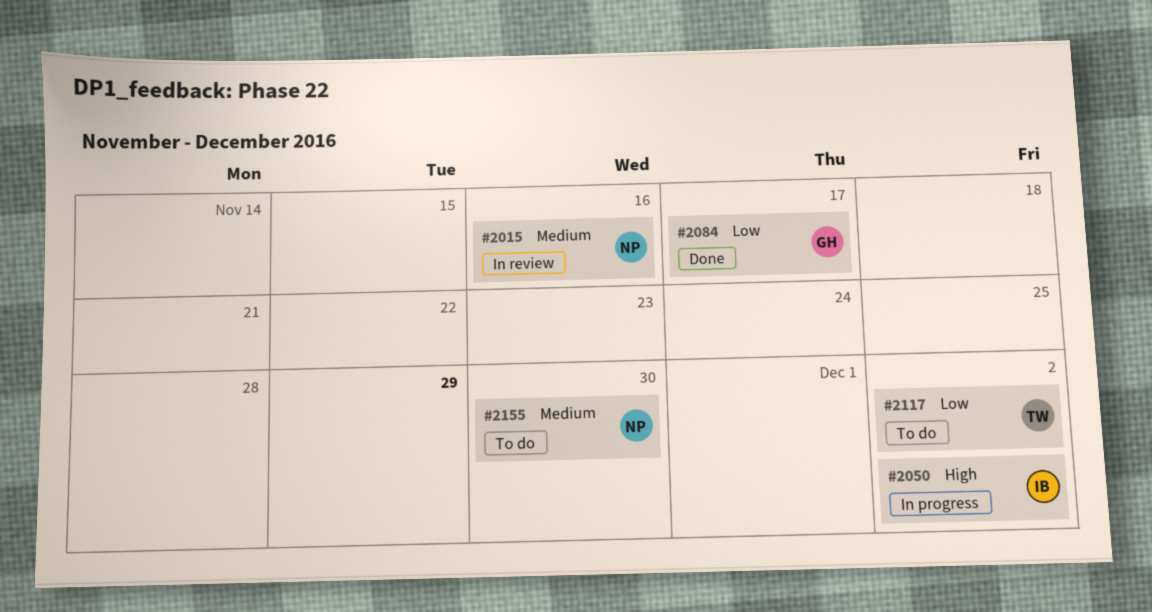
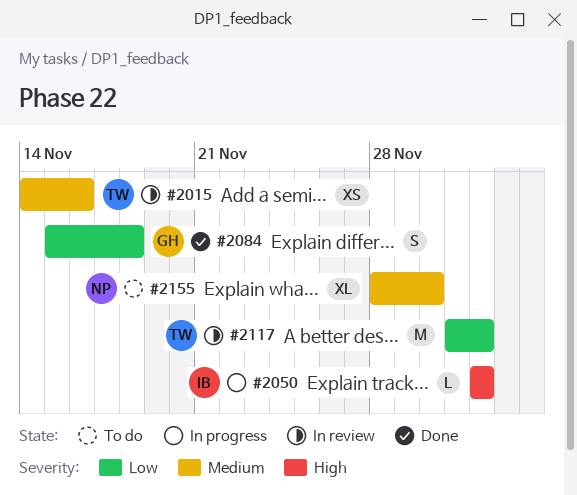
#2015, owner: NP -> TW
#2084, due: Nov 17 -> Nov 18
#2117, status: To do -> In review

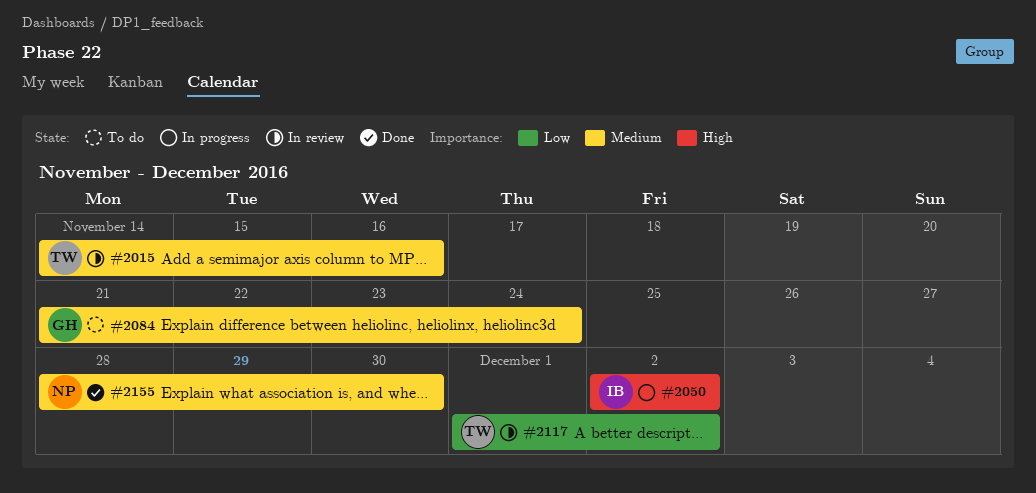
#2084, status: Done -> To do
#2084, priority: Low -> Medium
#2084, start: Nov 15 -> Nov 21
#2084, due: Nov 18 -> Nov 24
#2155, status: To do -> Done

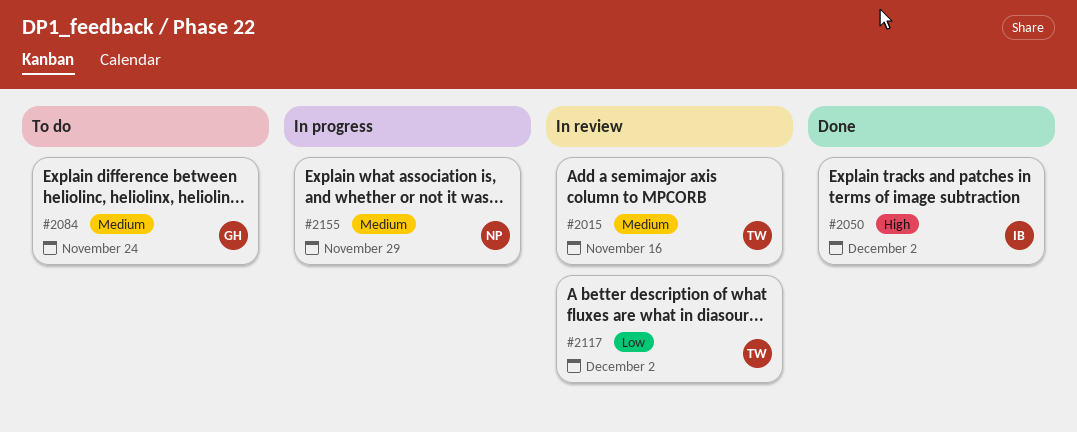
#2050, status: In progress -> Done
#2155, status: Done -> In progress
#2155, due: Nov 30 -> Nov 29

